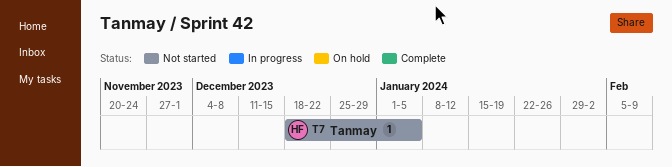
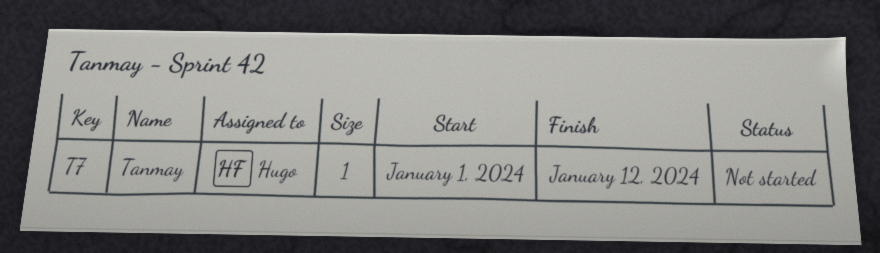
T7, start: Dec 18 -> Jan 1
T7, due: Jan 5 -> Jan 12

